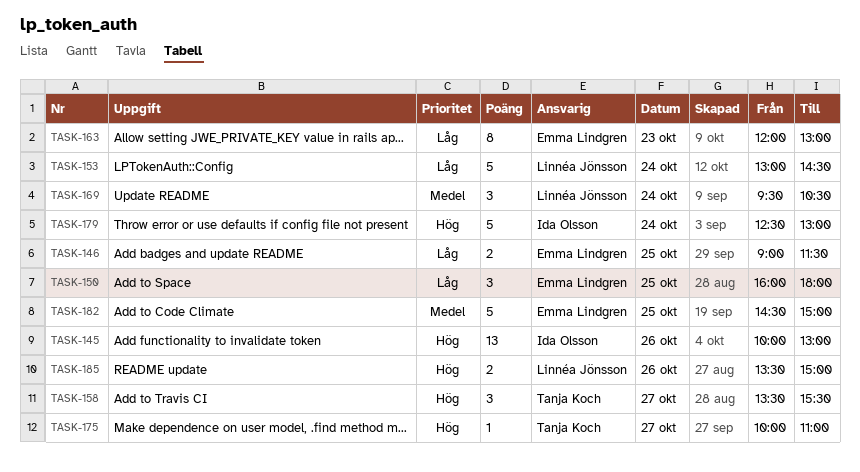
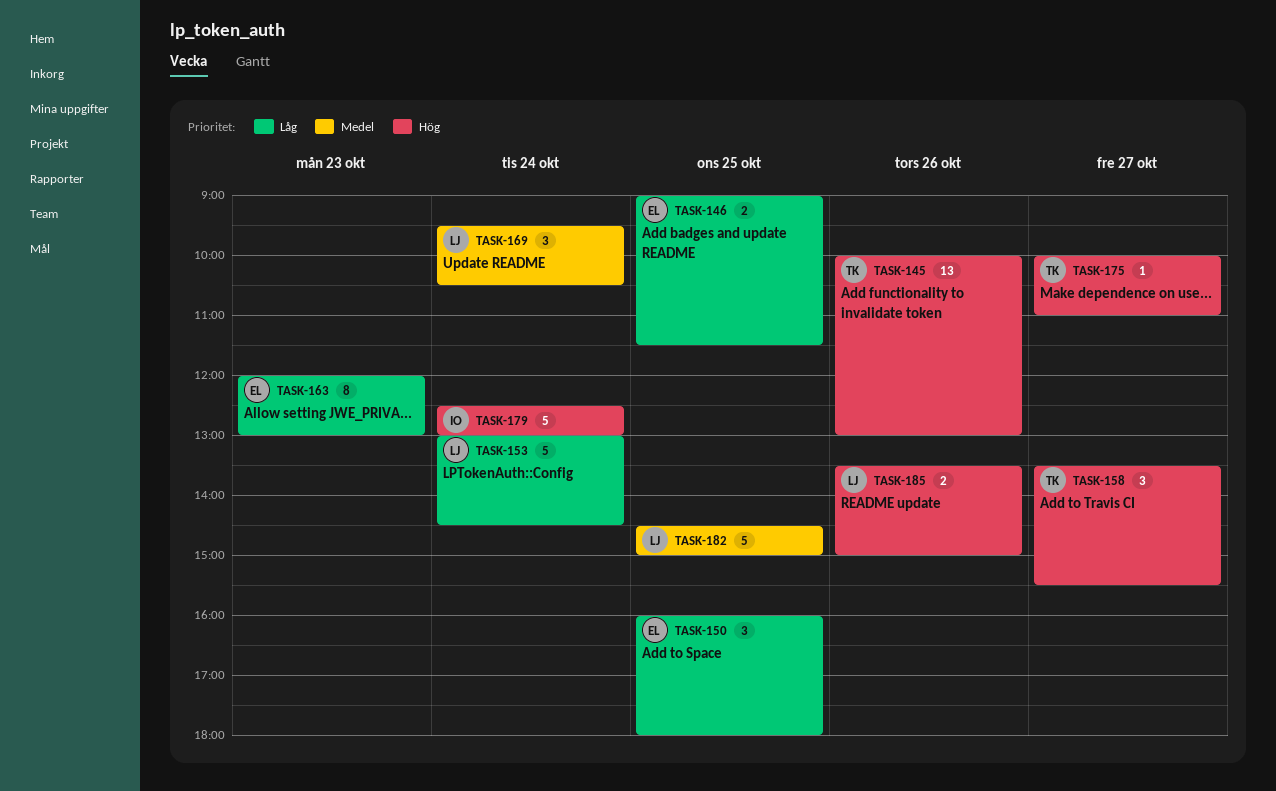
TASK-145, owner: Ida Olsson -> Tanja Koch
TASK-182, owner: Emma Lindgren -> Linnéa Jönsson

